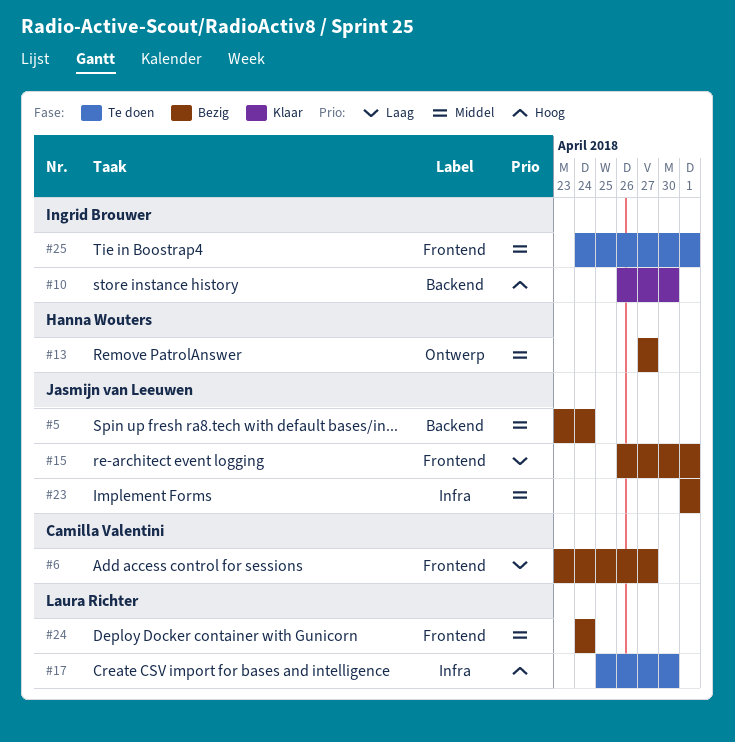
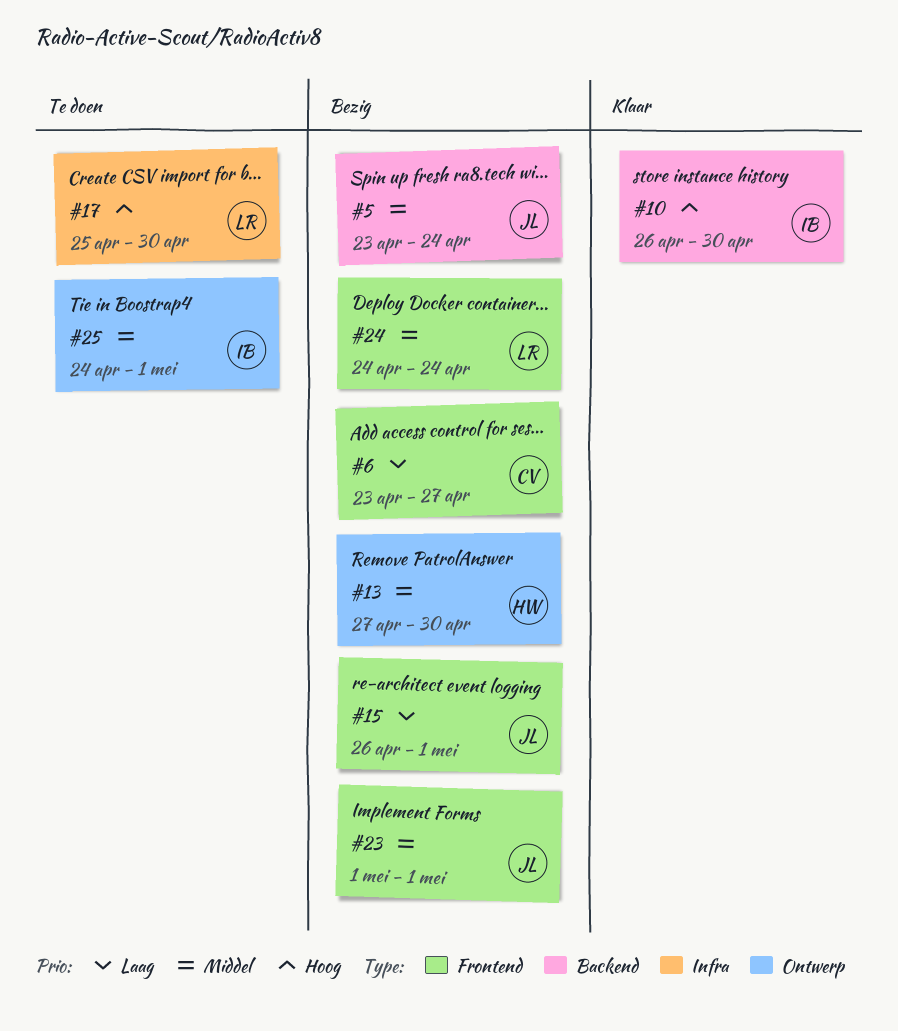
#13, due: Apr 27 -> Apr 30
#23, label: Infra -> Frontend
#25, label: Frontend -> Ontwerp

